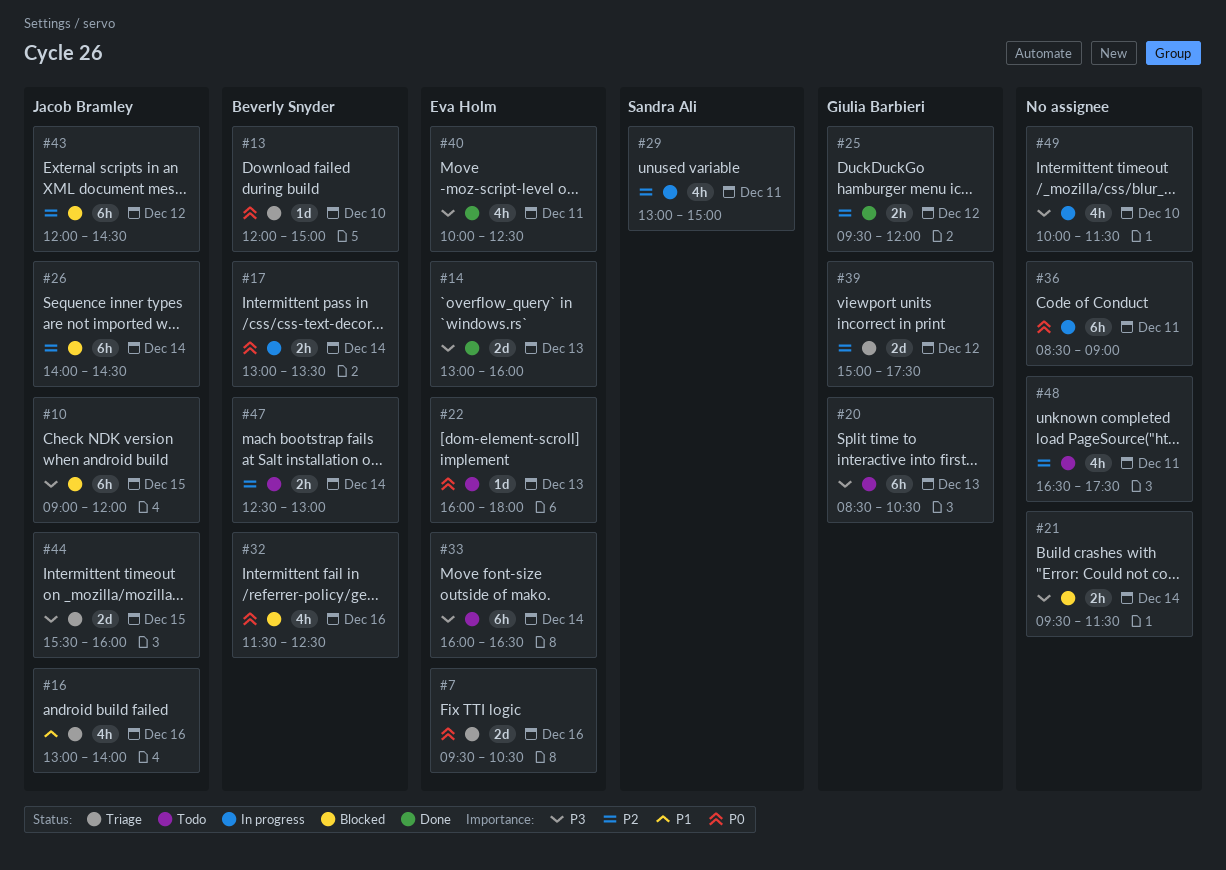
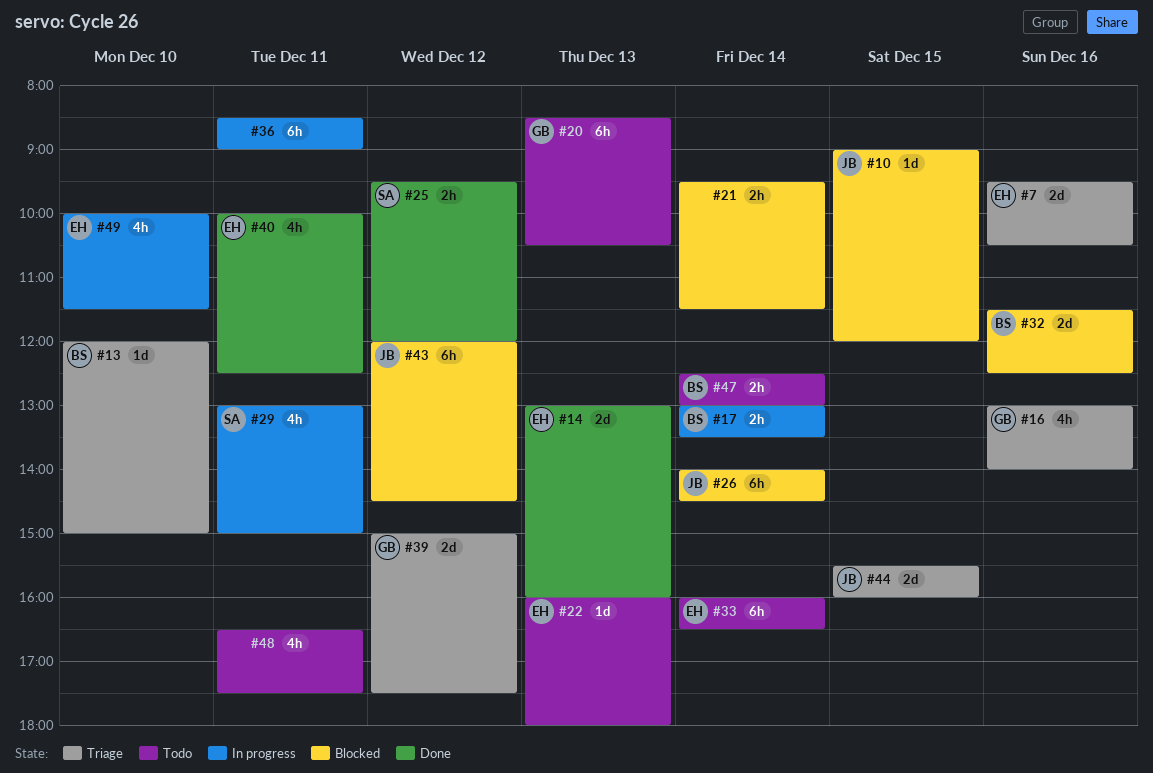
#10, estimate: 6h -> 1d
#16, owner: Jacob Bramley -> Giulia Barbieri
#25, owner: Giulia Barbieri -> Sandra Ali
#32, estimate: 4h -> 2d
#49, owner: none -> Eva Holm

